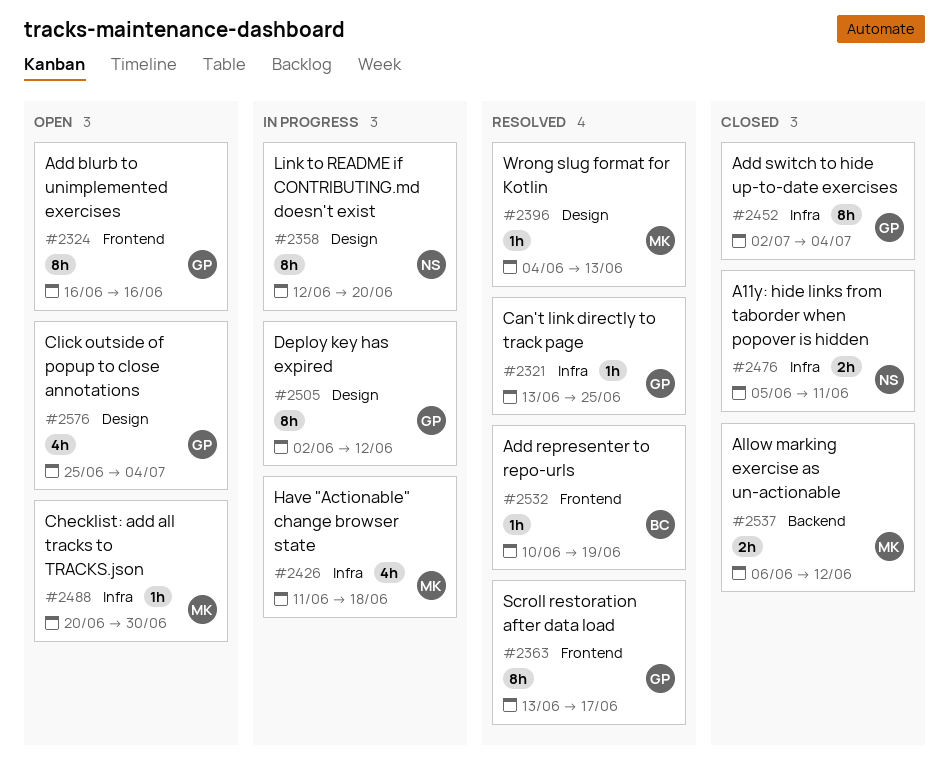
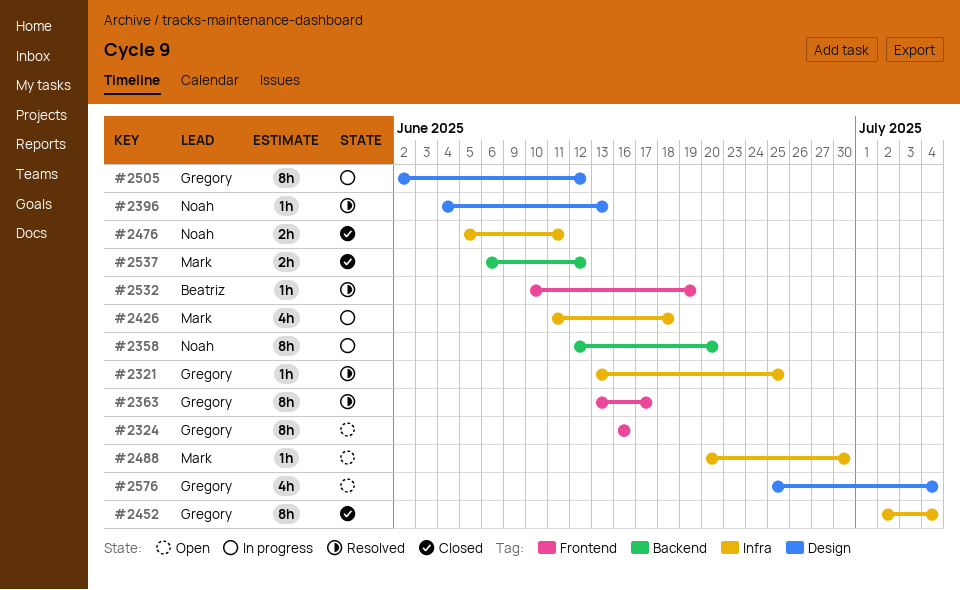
#2358, label: Design -> Backend
#2396, owner: Mark -> Noah

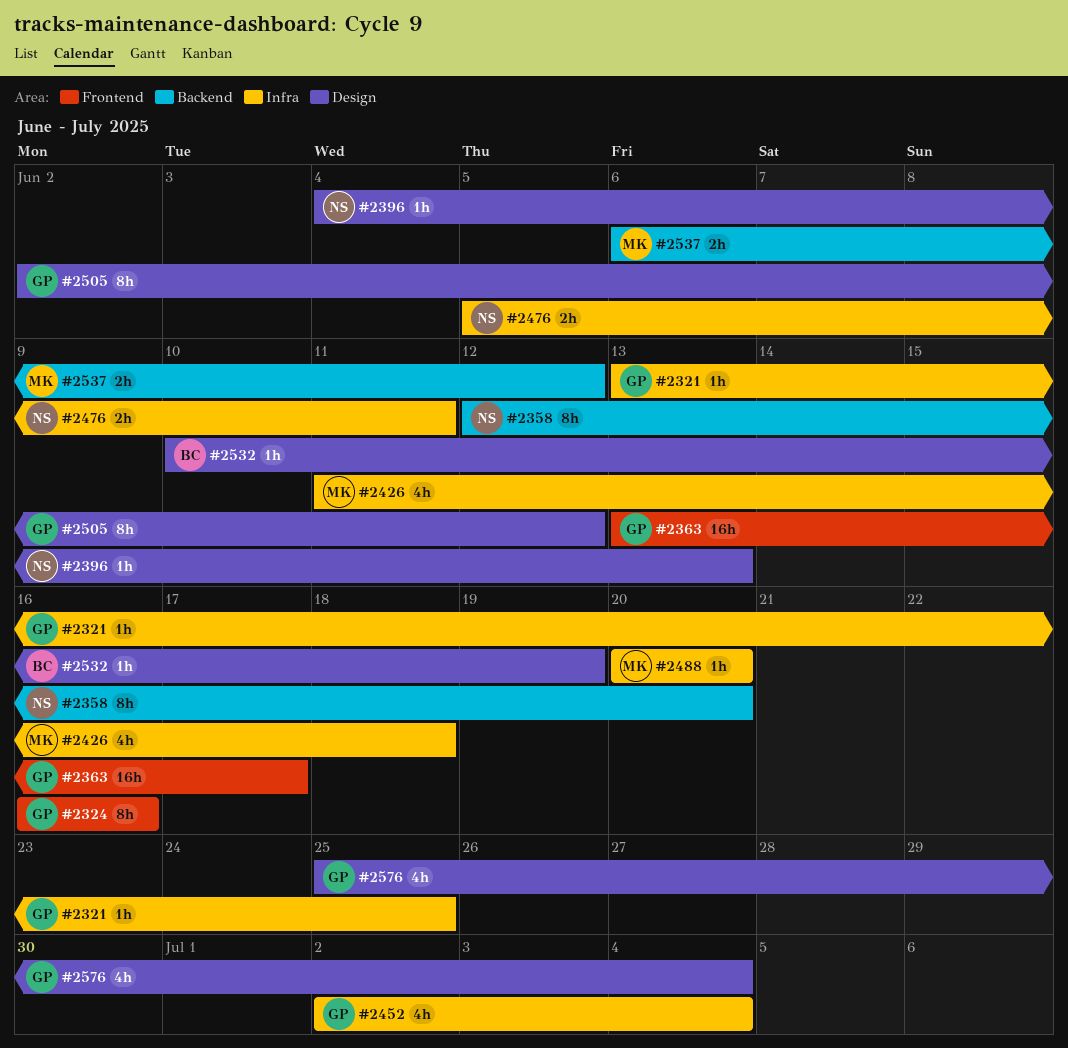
#2363, estimate: 8h -> 16h
#2452, estimate: 8h -> 4h
#2488, due: Jun 30 -> Jun 20
#2532, label: Frontend -> Design

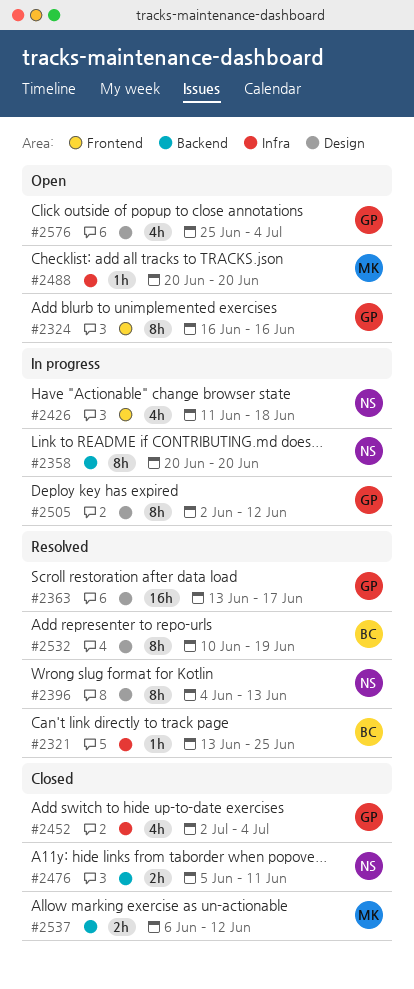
#2321, owner: GP -> BC
#2358, start: Jun 12 -> Jun 20
#2363, label: Frontend -> Design
#2396, estimate: 1h -> 8h
#2426, owner: MK -> NS
#2426, label: Infra -> Frontend
#2476, label: Infra -> Backend
#2532, estimate: 1h -> 8h

